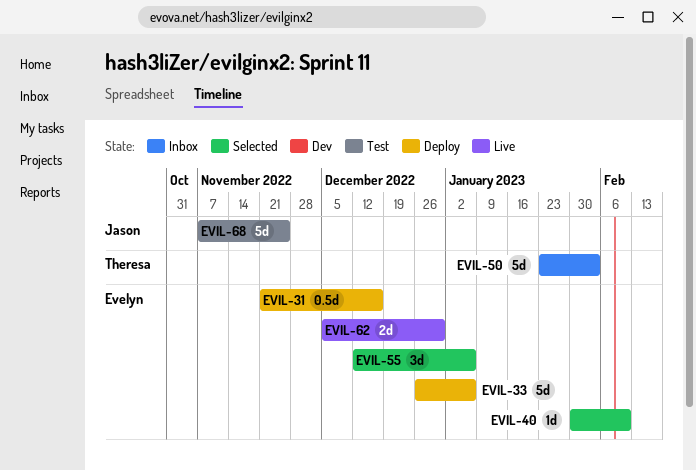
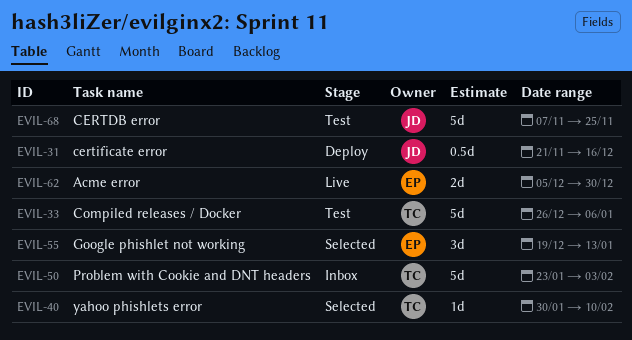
EVIL-31, owner: Evelyn -> Jason
EVIL-33, status: Deploy -> Test
EVIL-33, owner: Evelyn -> Theresa
EVIL-40, owner: Evelyn -> Theresa
EVIL-55, start: Dec 12 -> Dec 19
EVIL-55, due: Jan 6 -> Jan 13

